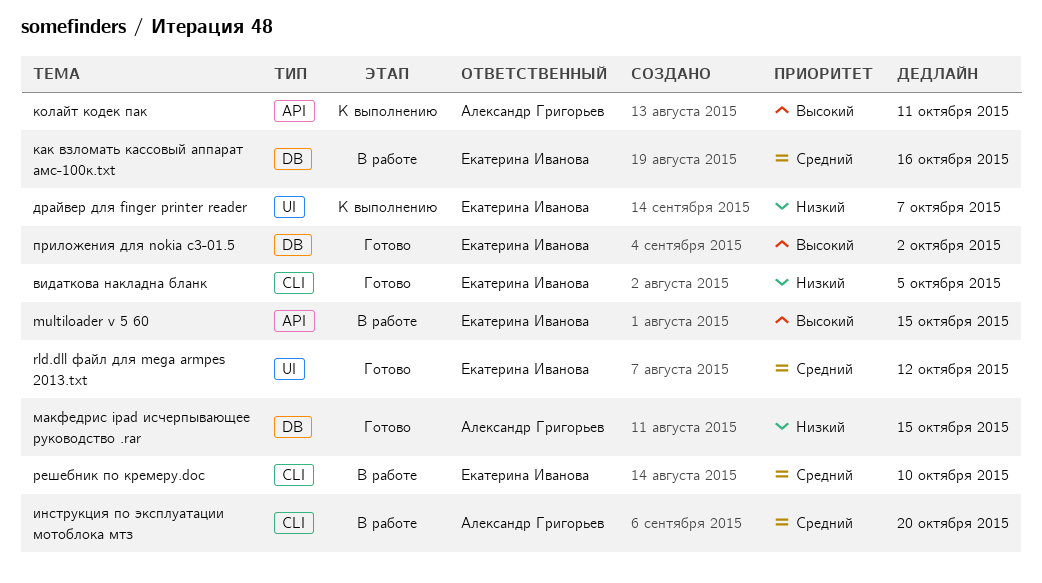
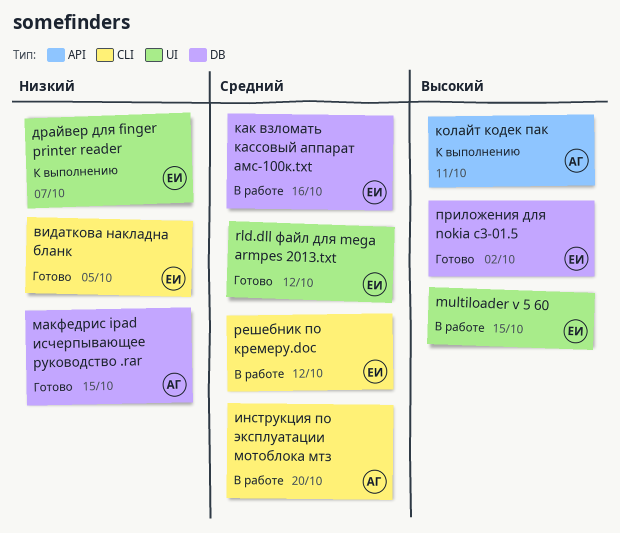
multiloader v 5 60, label: API -> UI
решебник по кремеру.doc, due: Oct 10 -> Oct 12

